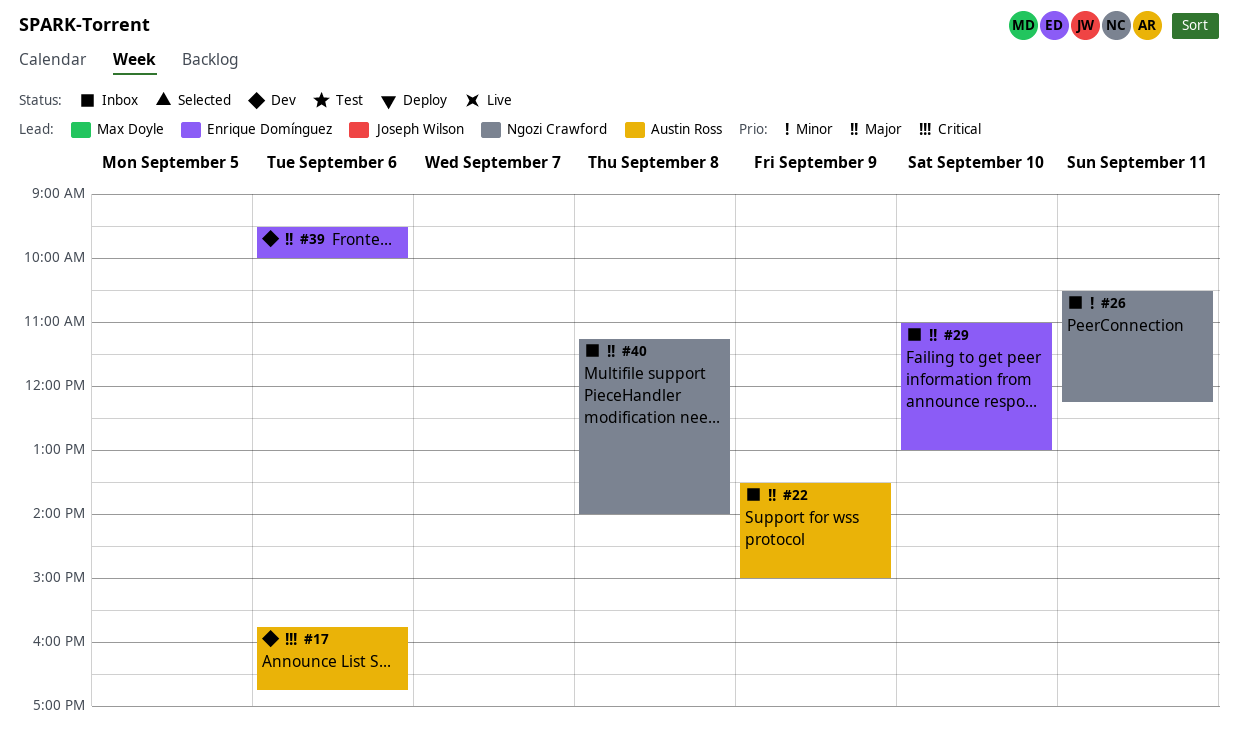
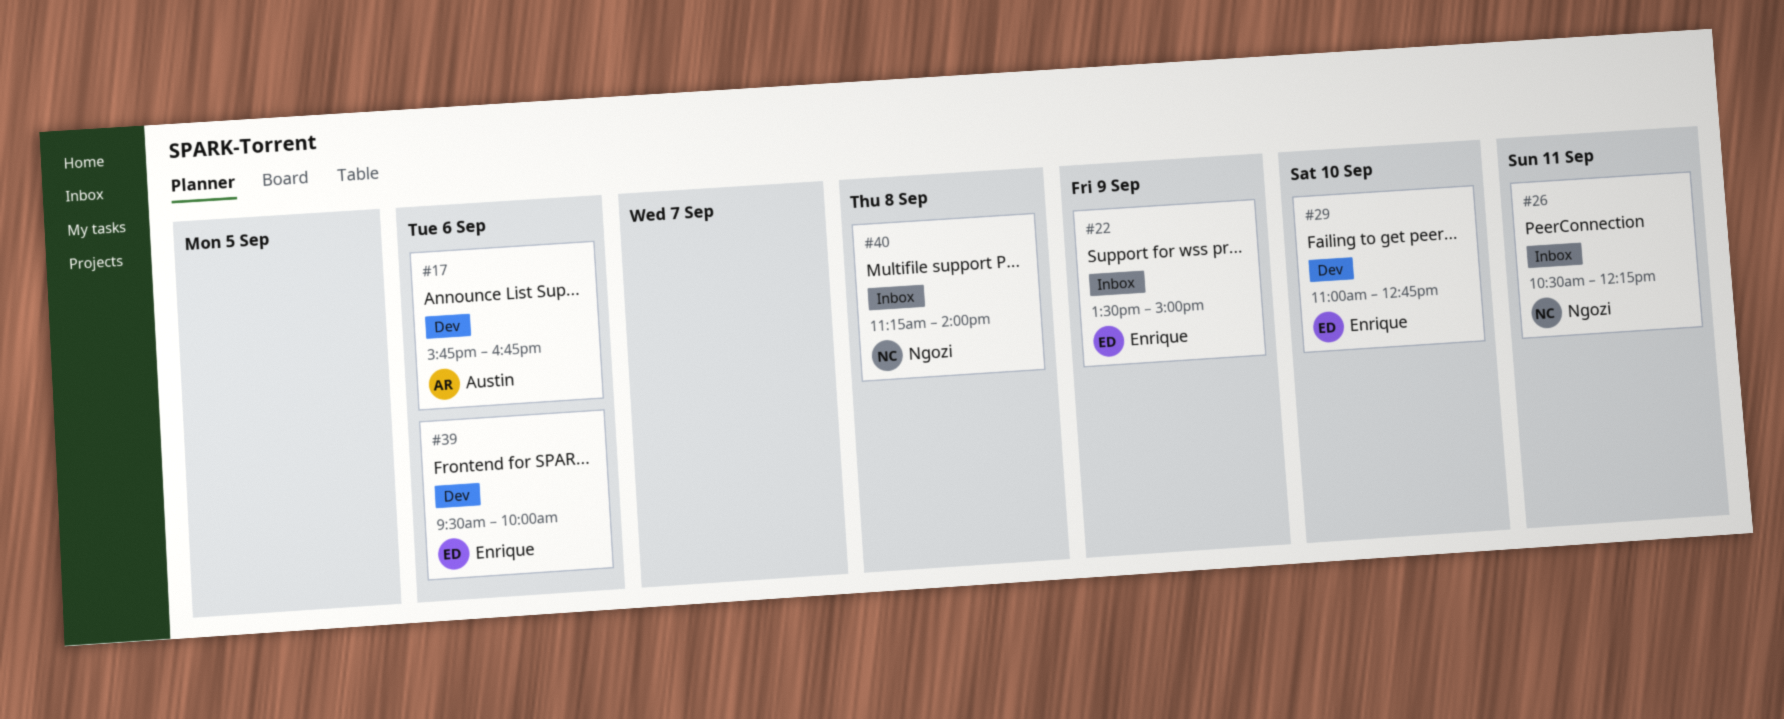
#22, owner: Austin Ross -> Enrique Domínguez
#29, status: Inbox -> Dev
#29, ends: 13:00 -> 12:45

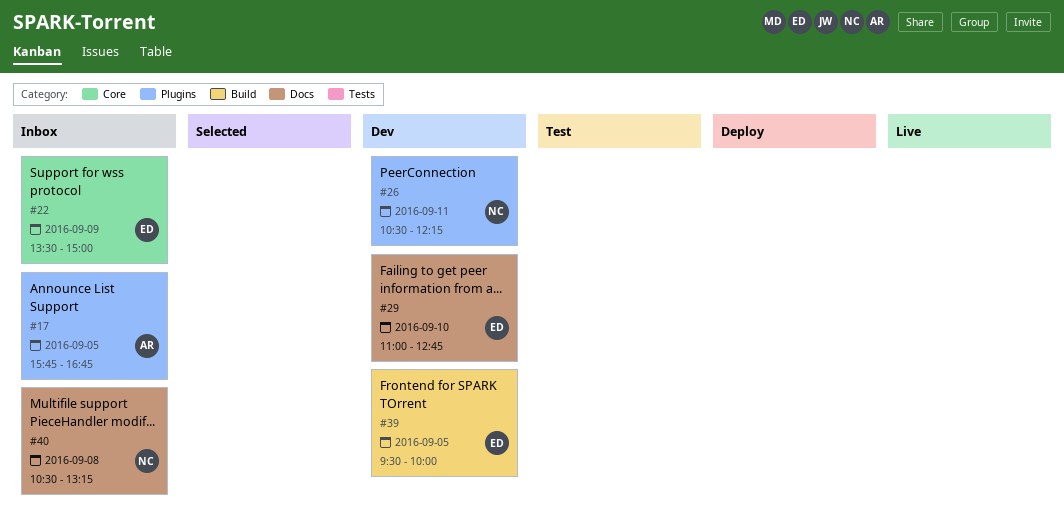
#17, status: Dev -> Inbox
#17, day: Sep 6 -> Sep 5
#26, status: Inbox -> Dev
#39, day: Sep 6 -> Sep 5
#40, begins: 11:15 -> 10:30
#40, ends: 14:00 -> 13:15

